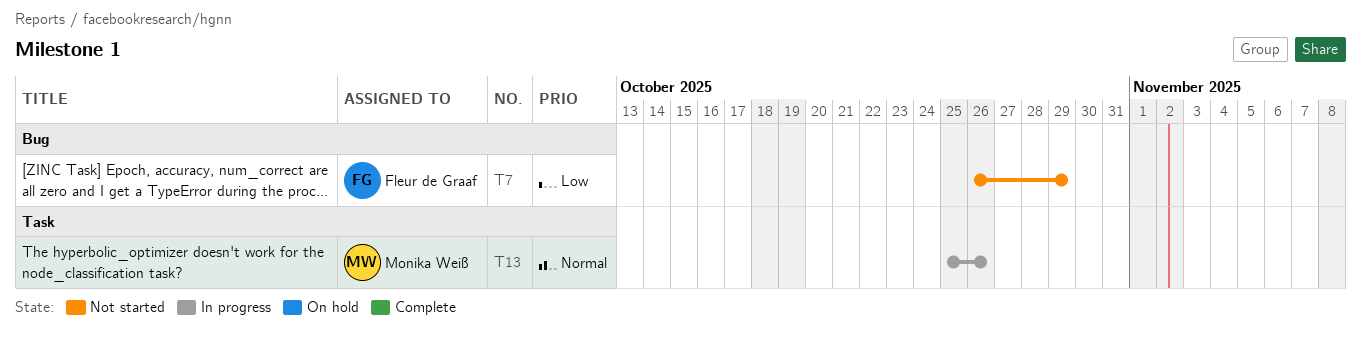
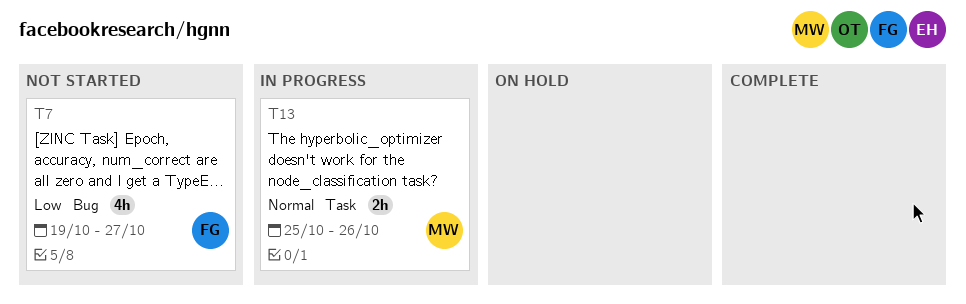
T7, start: Oct 26 -> Oct 19
T7, due: Oct 29 -> Oct 27

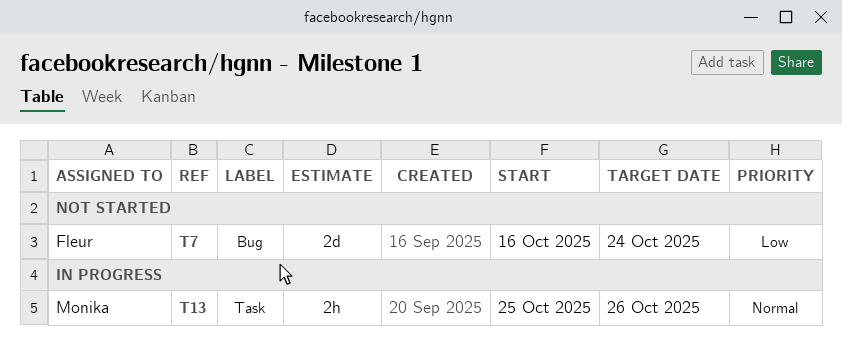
T7, estimate: 4h -> 2d
T7, start: Oct 19 -> Oct 16
T7, due: Oct 27 -> Oct 24

